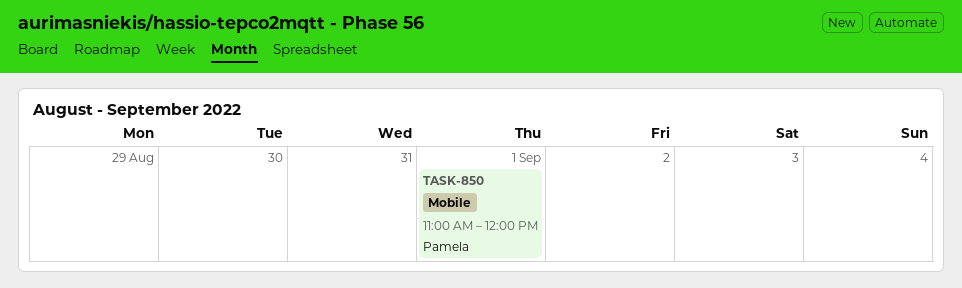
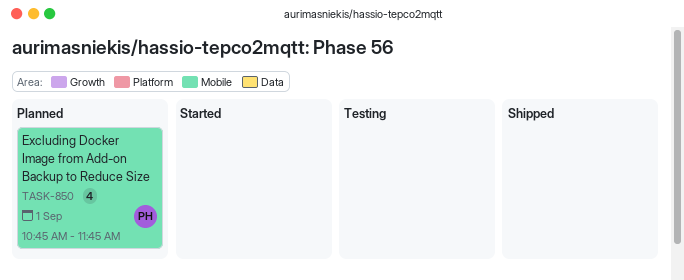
TASK-850, begins: 11:00 -> 10:45
TASK-850, ends: 12:00 -> 11:45

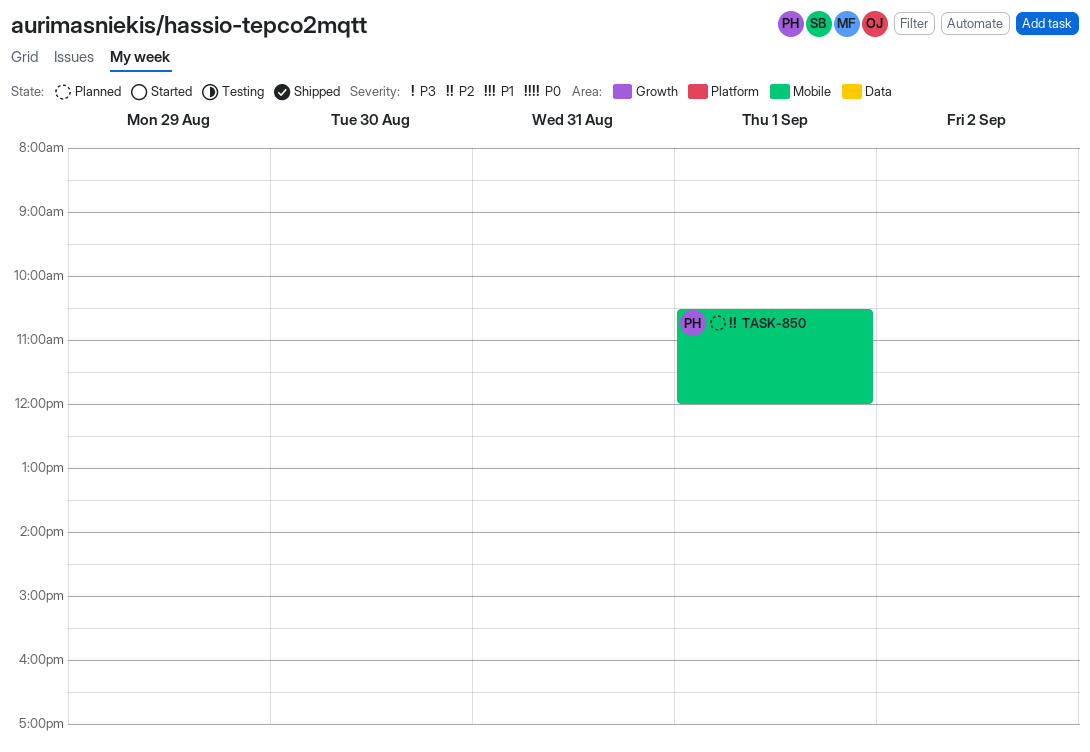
TASK-850, begins: 10:45 -> 10:30
TASK-850, ends: 11:45 -> 12:00

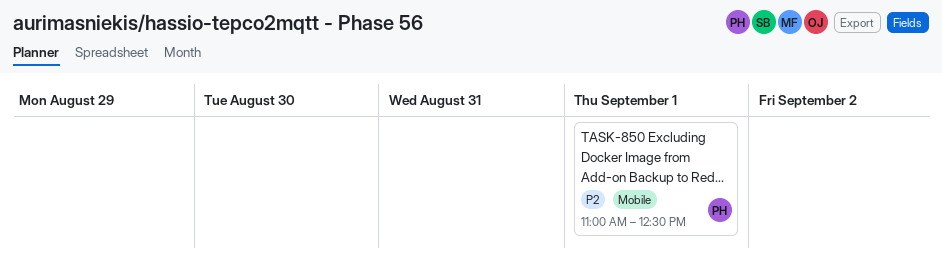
TASK-850, begins: 10:30 -> 11:00
TASK-850, ends: 12:00 -> 12:30

